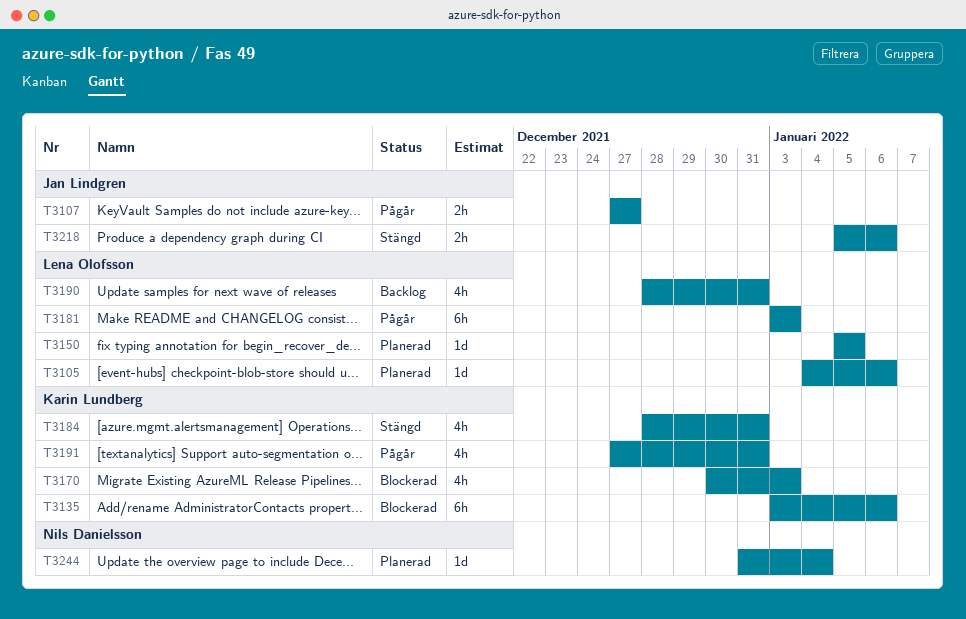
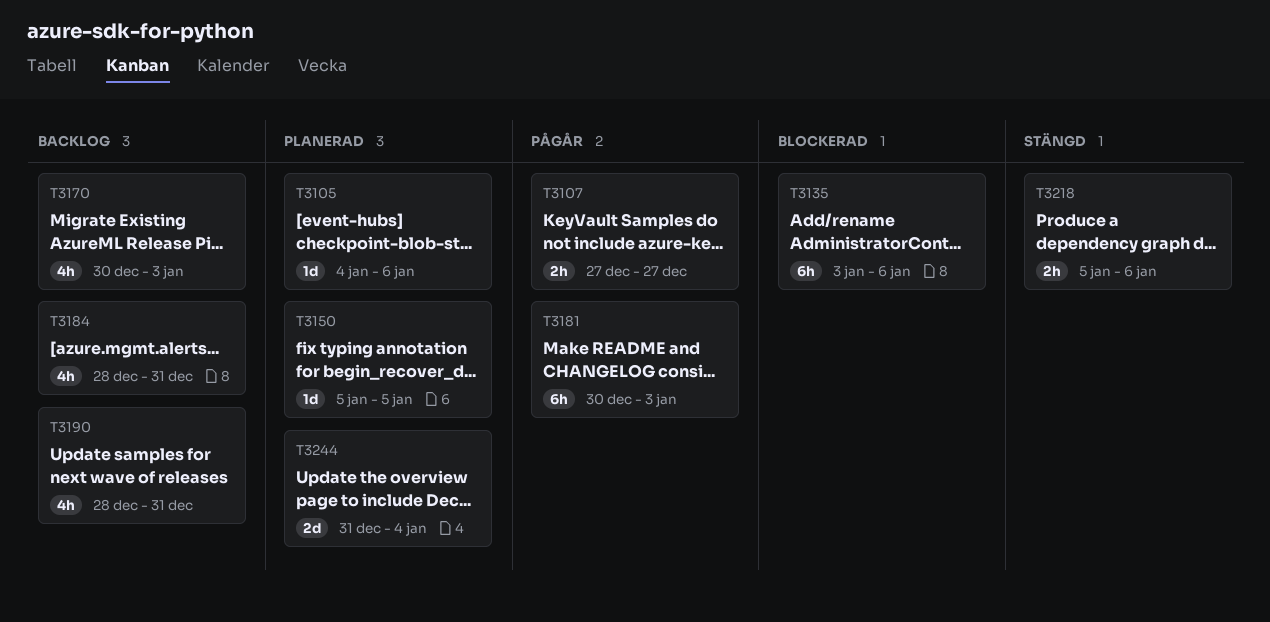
T3170, status: Blockerad -> Backlog
T3181, start: Jan 3 -> Dec 30
T3184, status: Stängd -> Backlog
T3191: present -> none
T3244, estimate: 1d -> 2d

